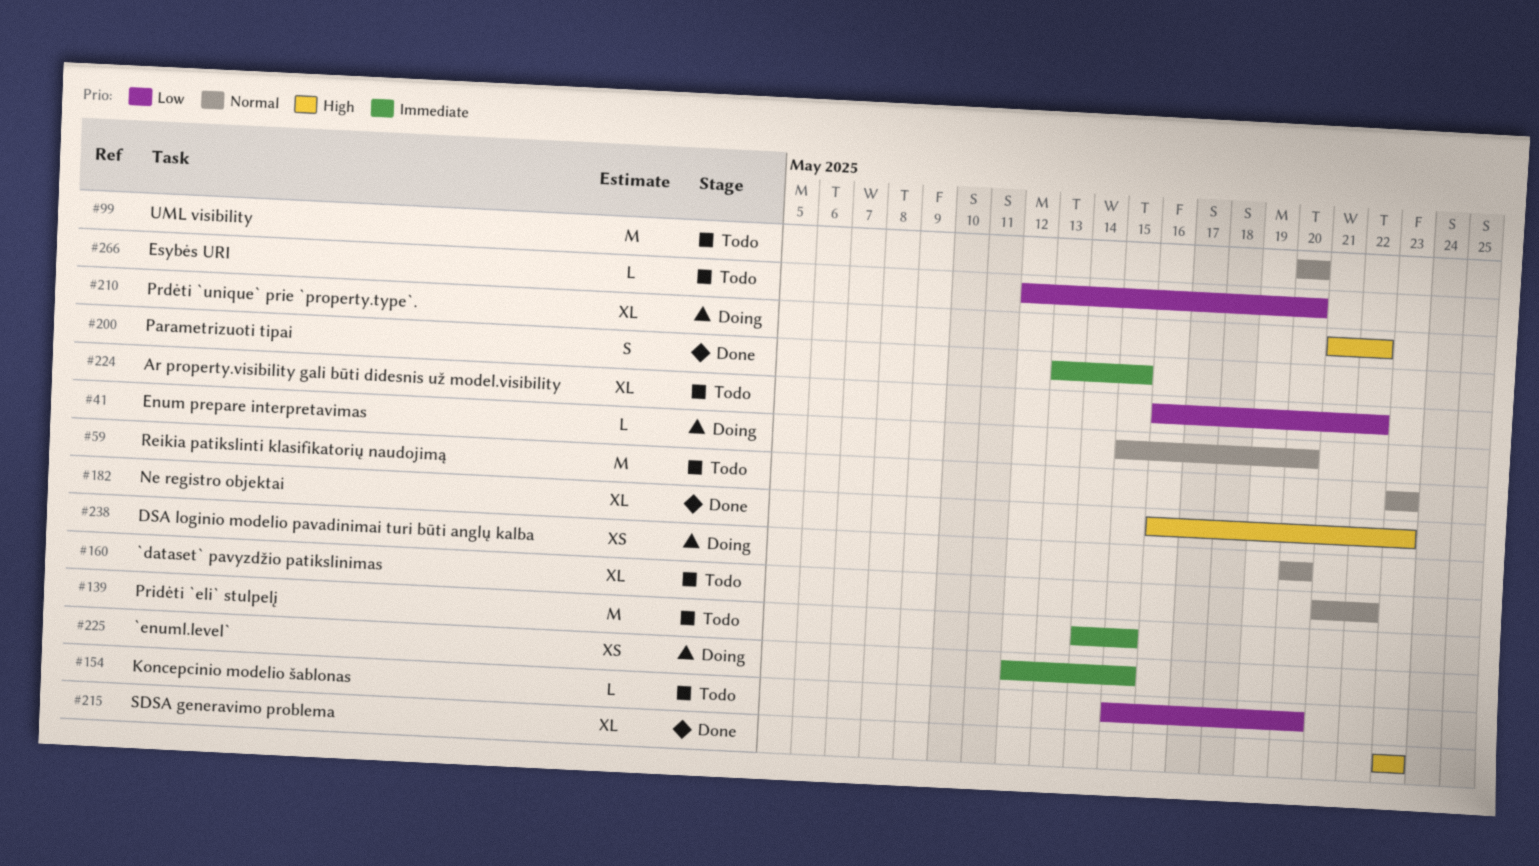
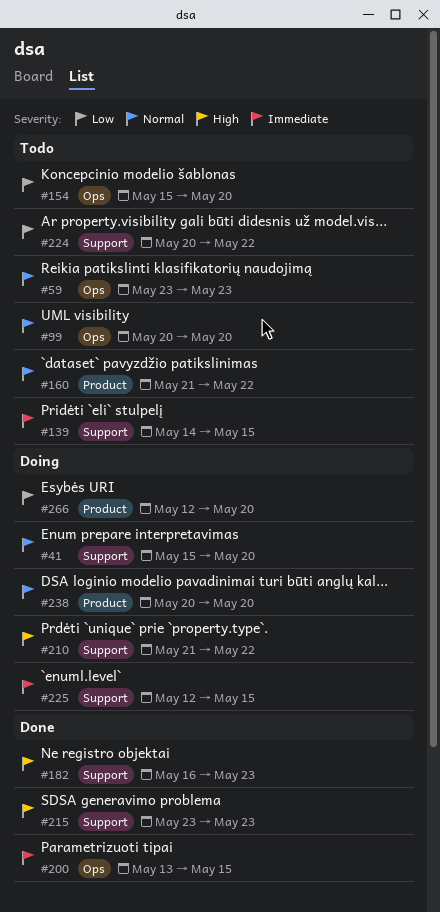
#224, start: May 16 -> May 20
#266, status: Todo -> Doing

